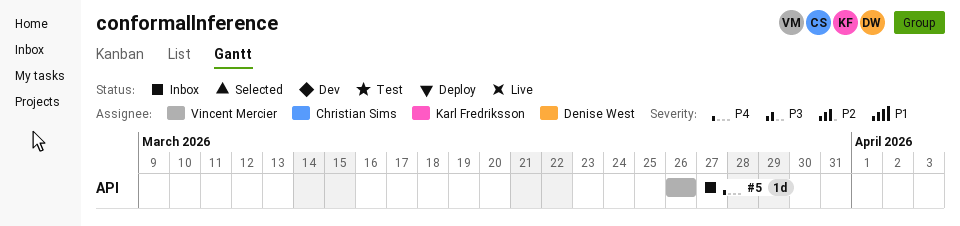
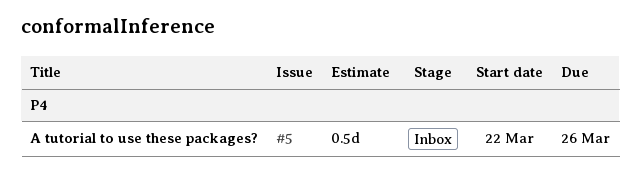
#5, estimate: 1d -> 0.5d
#5, start: Mar 26 -> Mar 22

